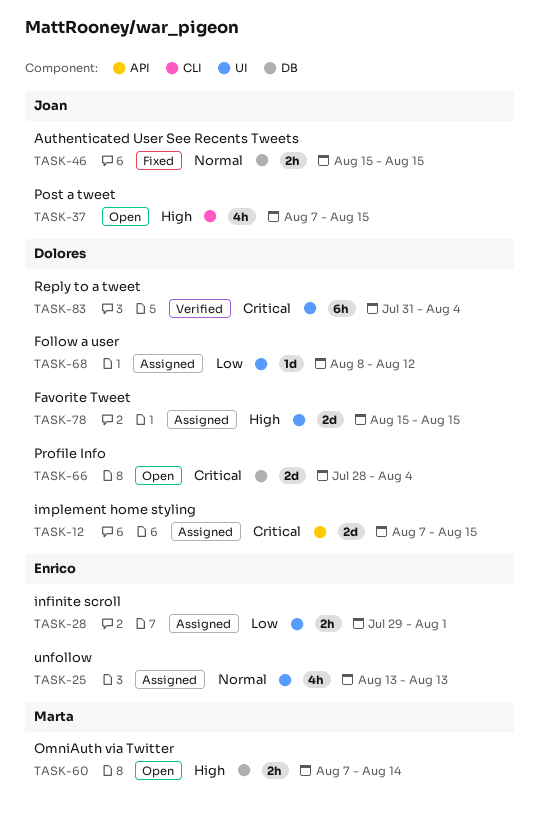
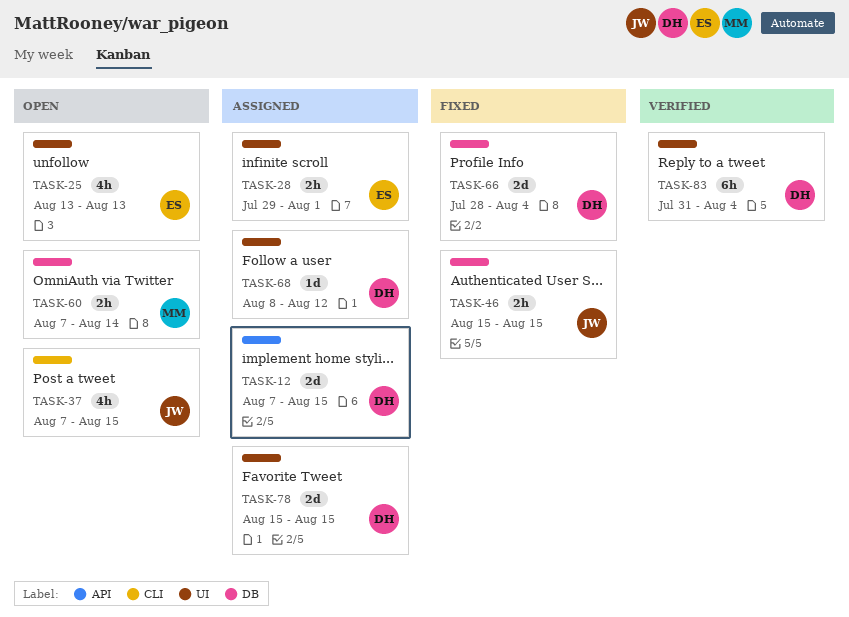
TASK-25, status: Assigned -> Open
TASK-66, status: Open -> Fixed

